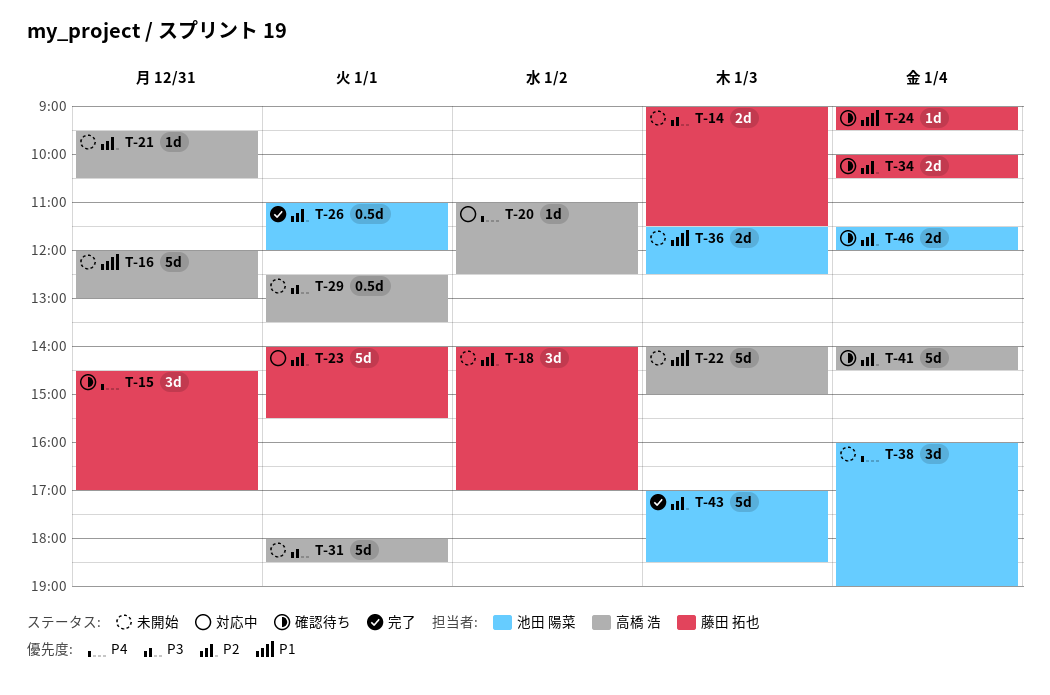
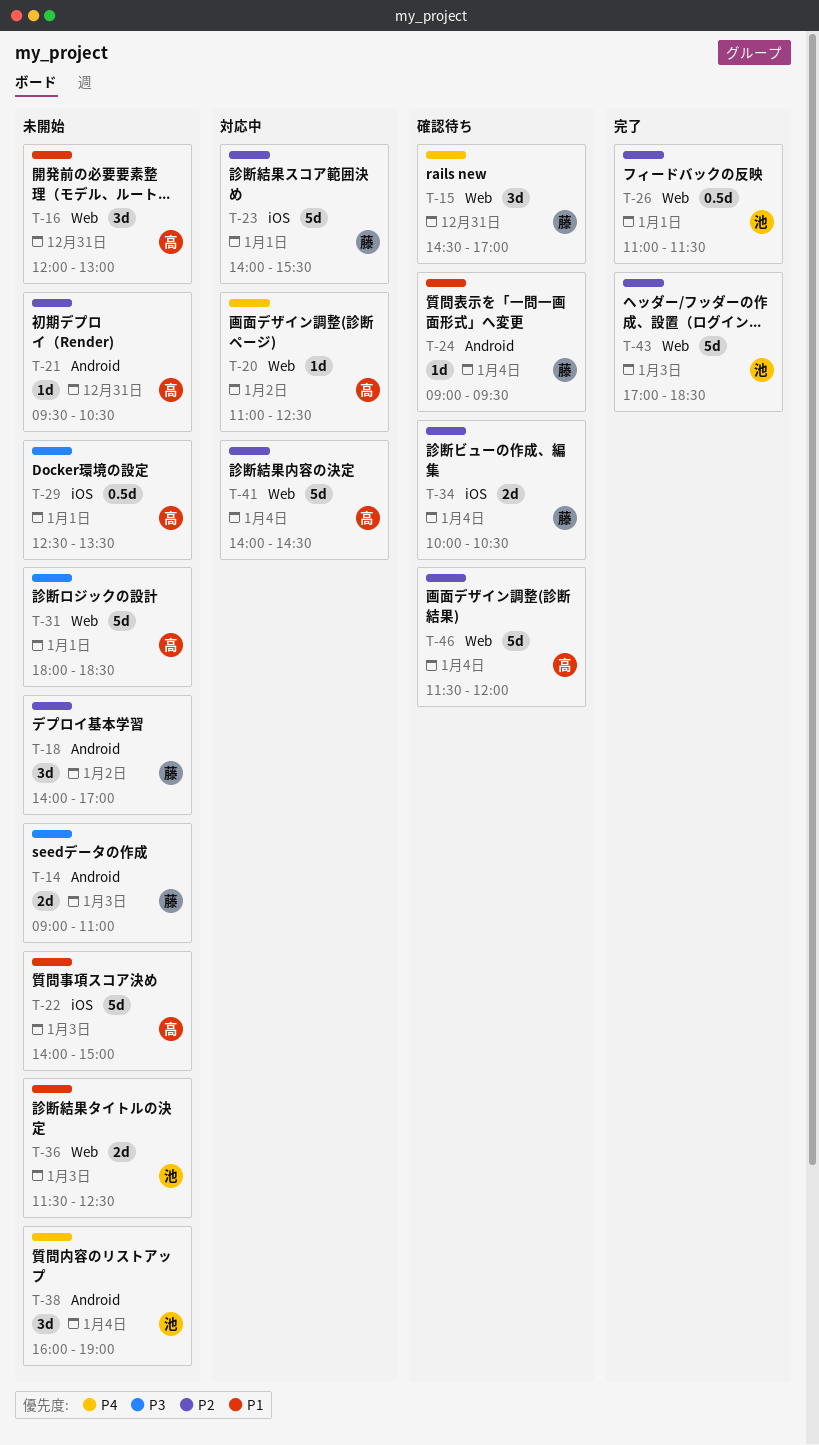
T-14, ends: 11:30 -> 11:00
T-16, estimate: 5d -> 3d
T-26, ends: 12:00 -> 11:30
T-41, status: 確認待ち -> 対応中
T-46, owner: 池田 陽菜 -> 高橋 浩
T-46, estimate: 2d -> 5d

